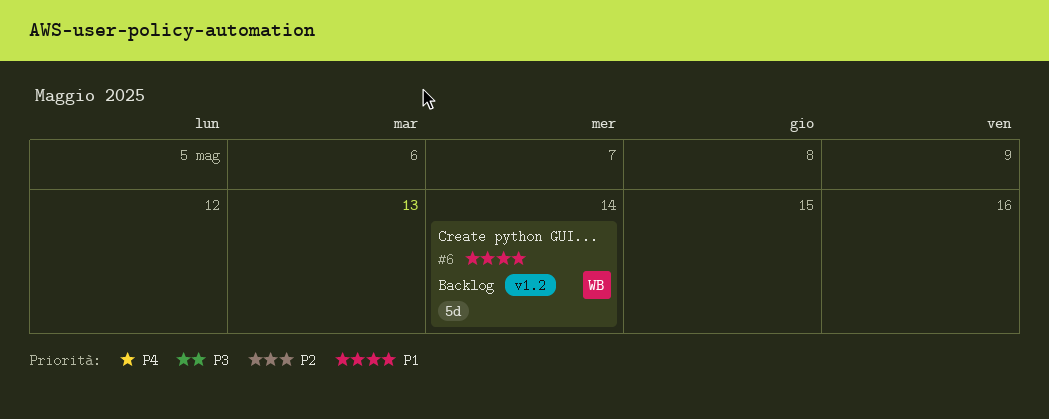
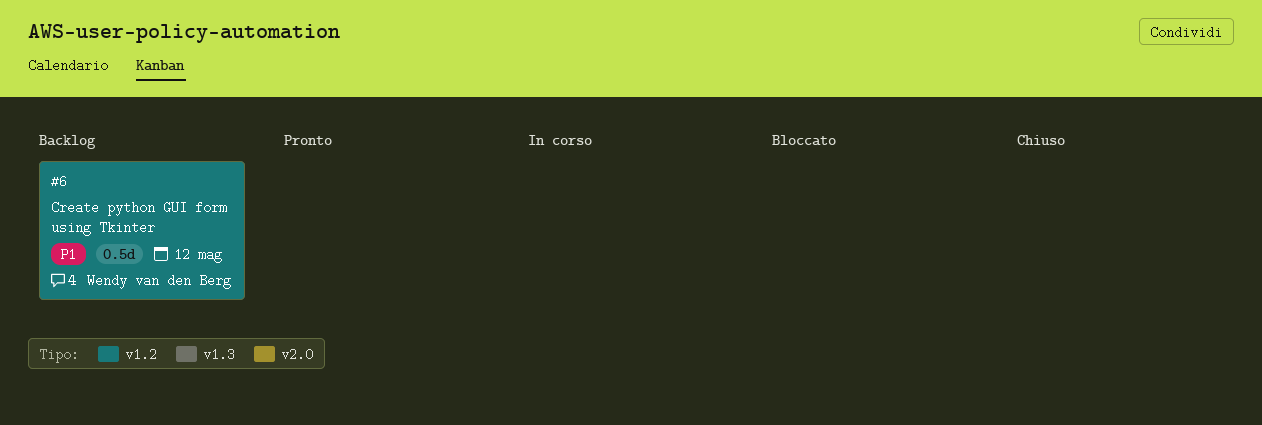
#6, estimate: 5d -> 0.5d
#6, due: May 14 -> May 12

